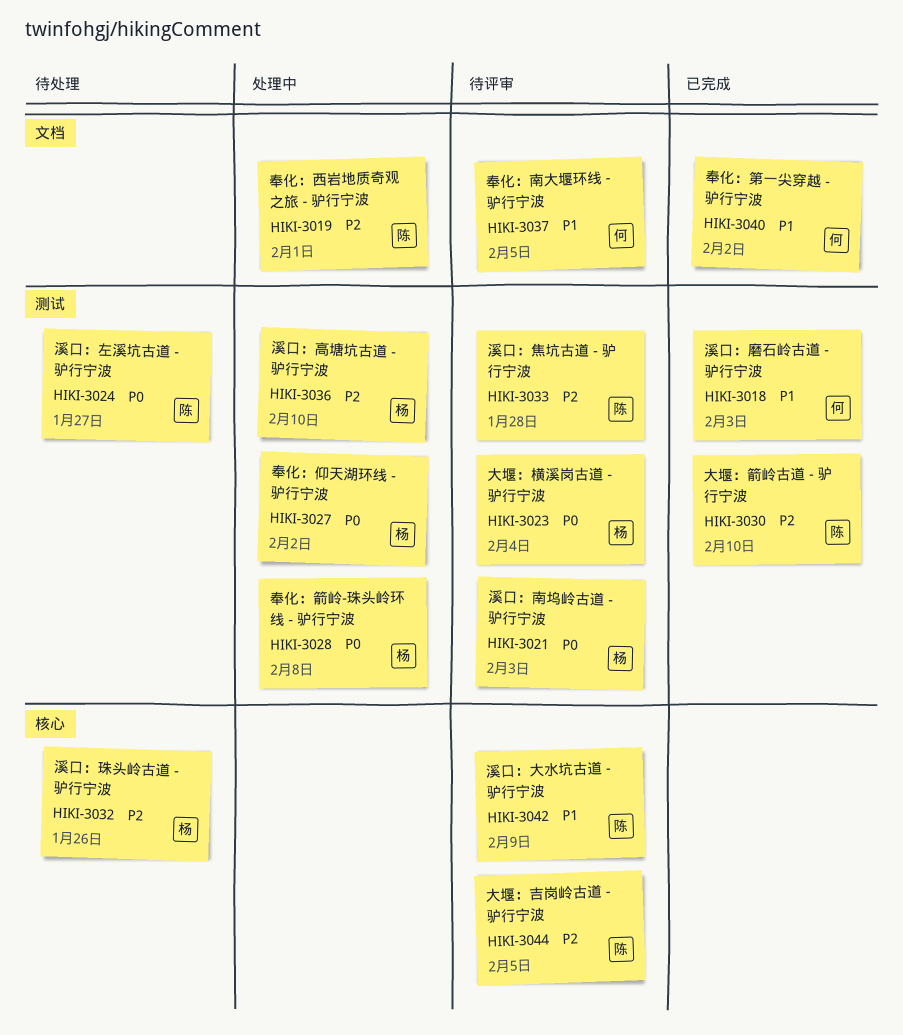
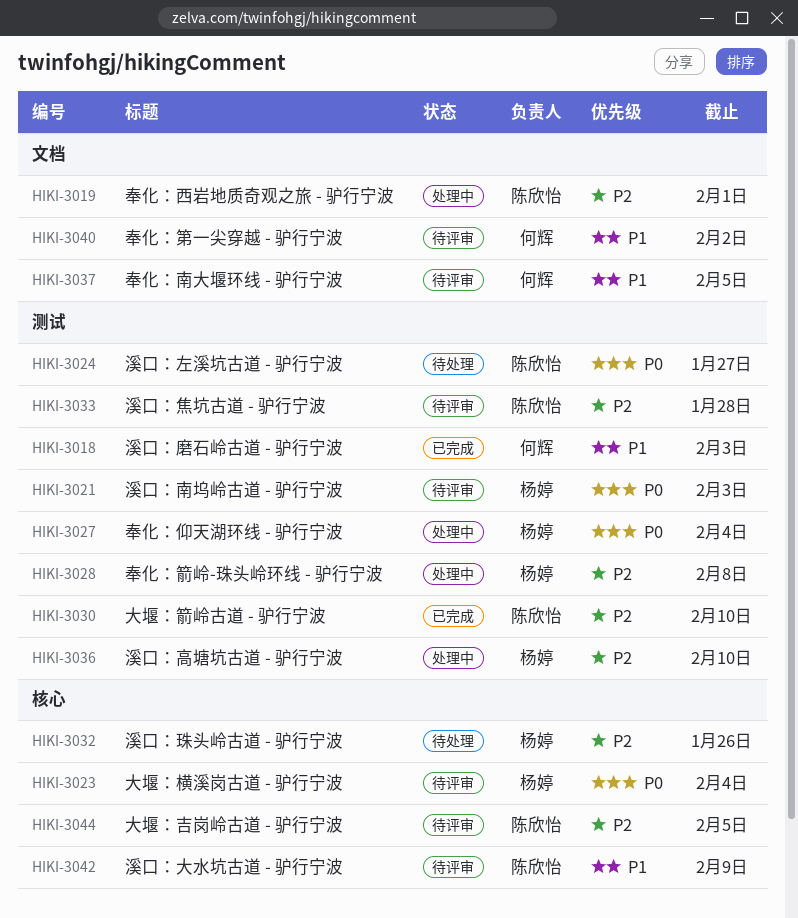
HIKI-3023, label: 测试 -> 核心
HIKI-3027, due: Feb 2 -> Feb 4
HIKI-3028, priority: P0 -> P2
HIKI-3040, status: 已完成 -> 待评审

